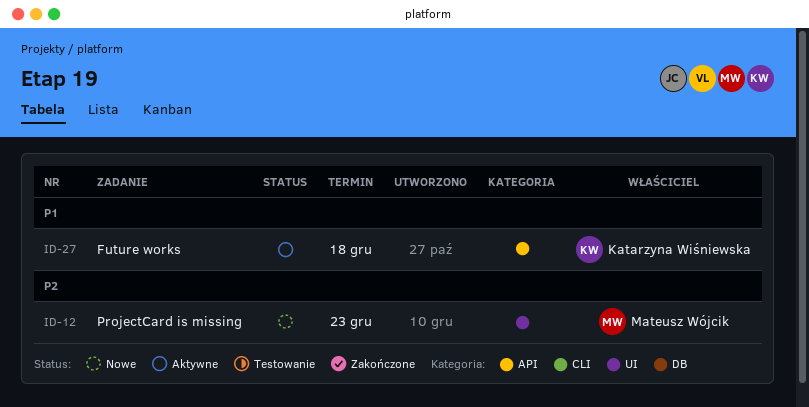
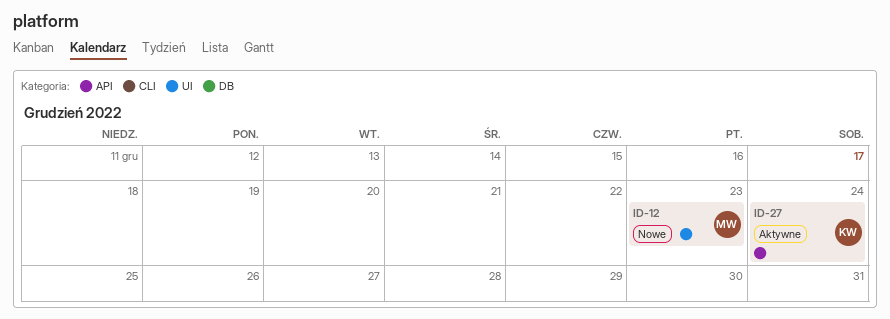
ID-27, due: Dec 18 -> Dec 24

